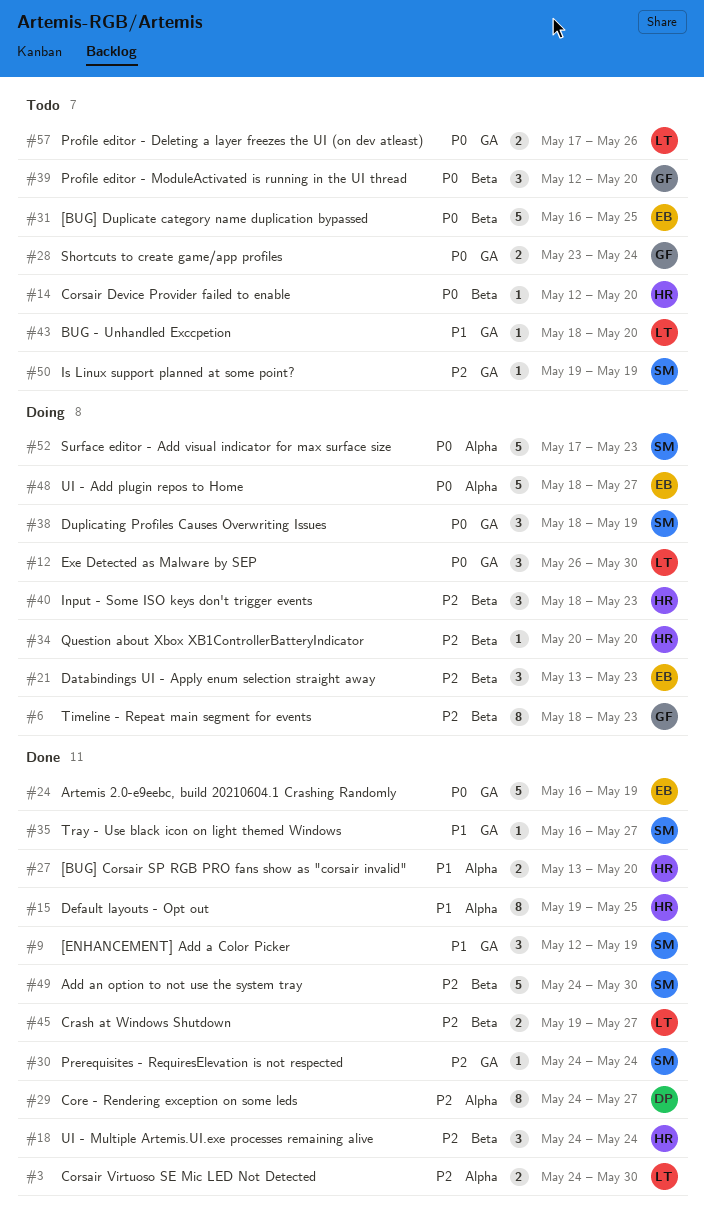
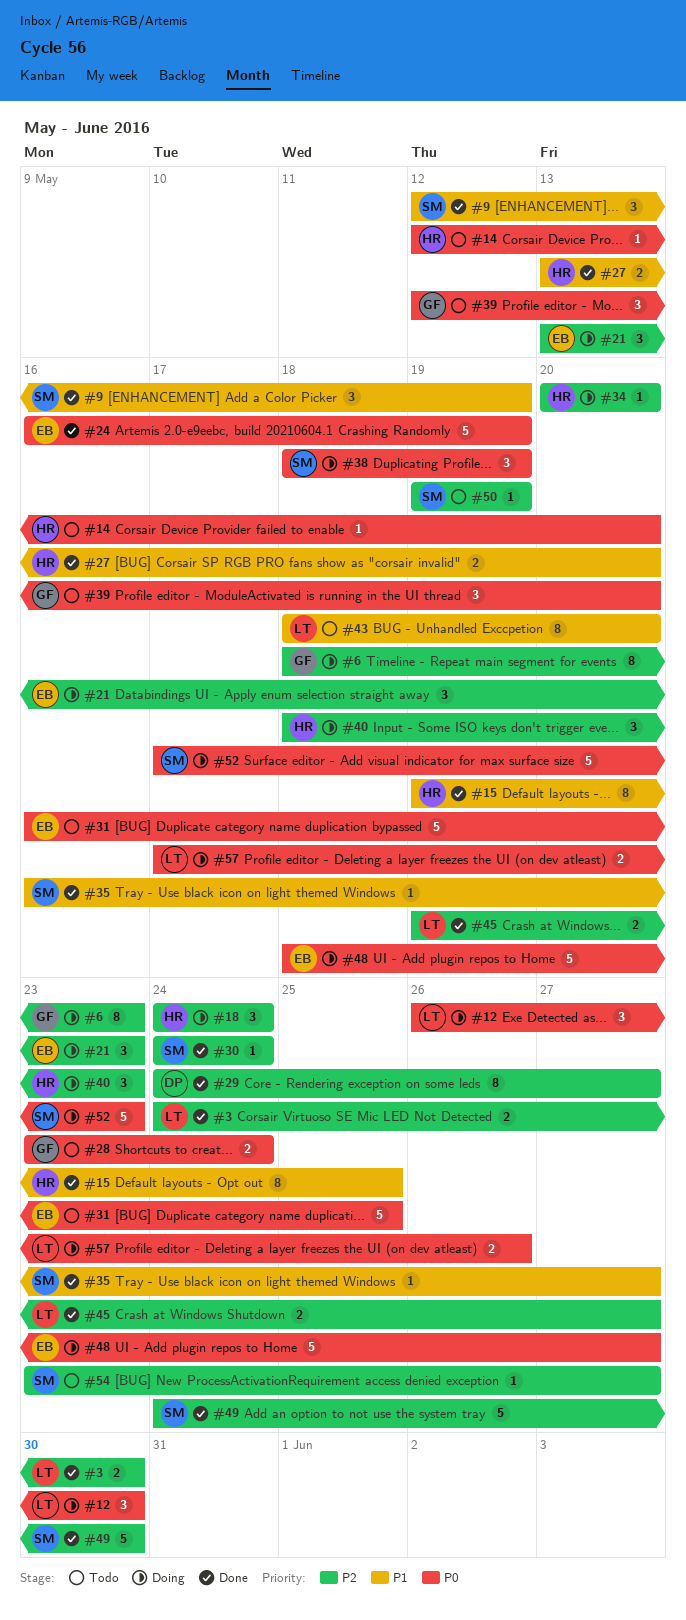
#18, status: Done -> Doing
#43, estimate: 1 -> 8
#54: none -> present
#57, status: Todo -> Doing

